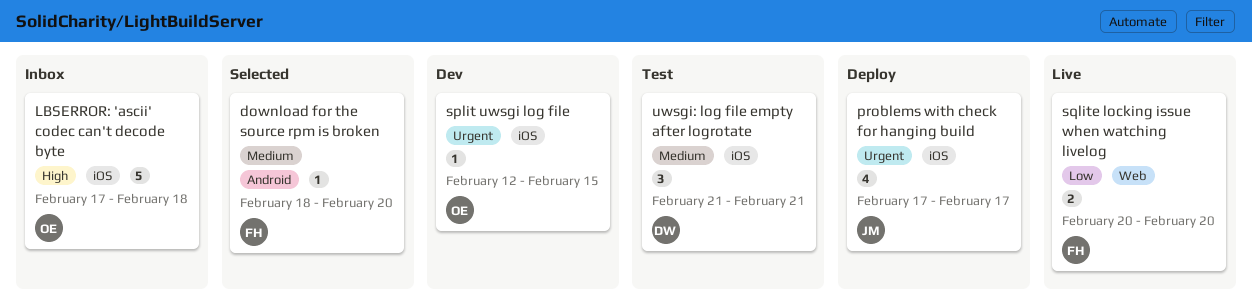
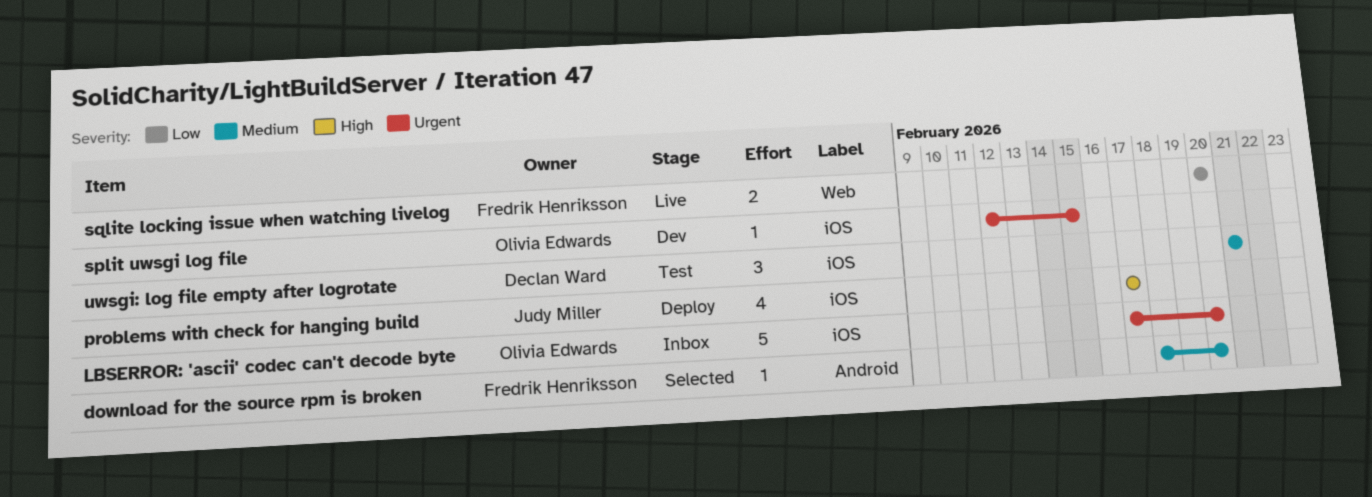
LBSERROR: 'ascii' codec can't decode byte, priority: High -> Urgent
LBSERROR: 'ascii' codec can't decode byte, due: Feb 18 -> Feb 20
problems with check for hanging build, priority: Urgent -> High

